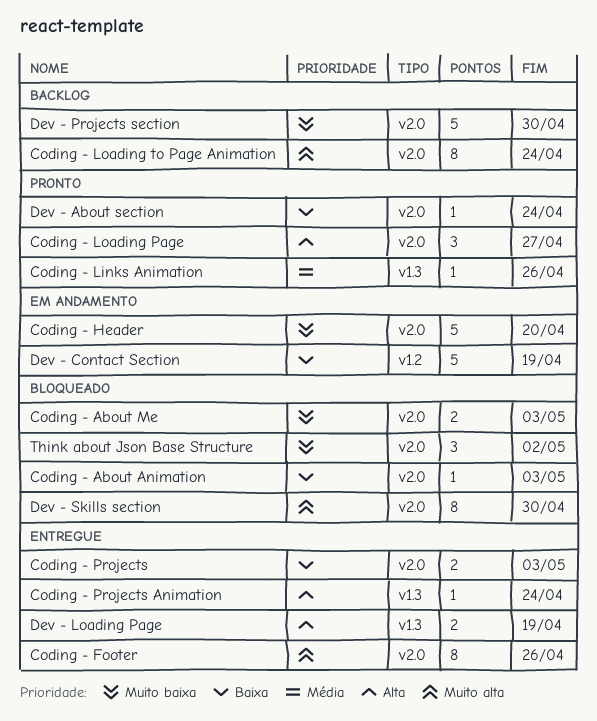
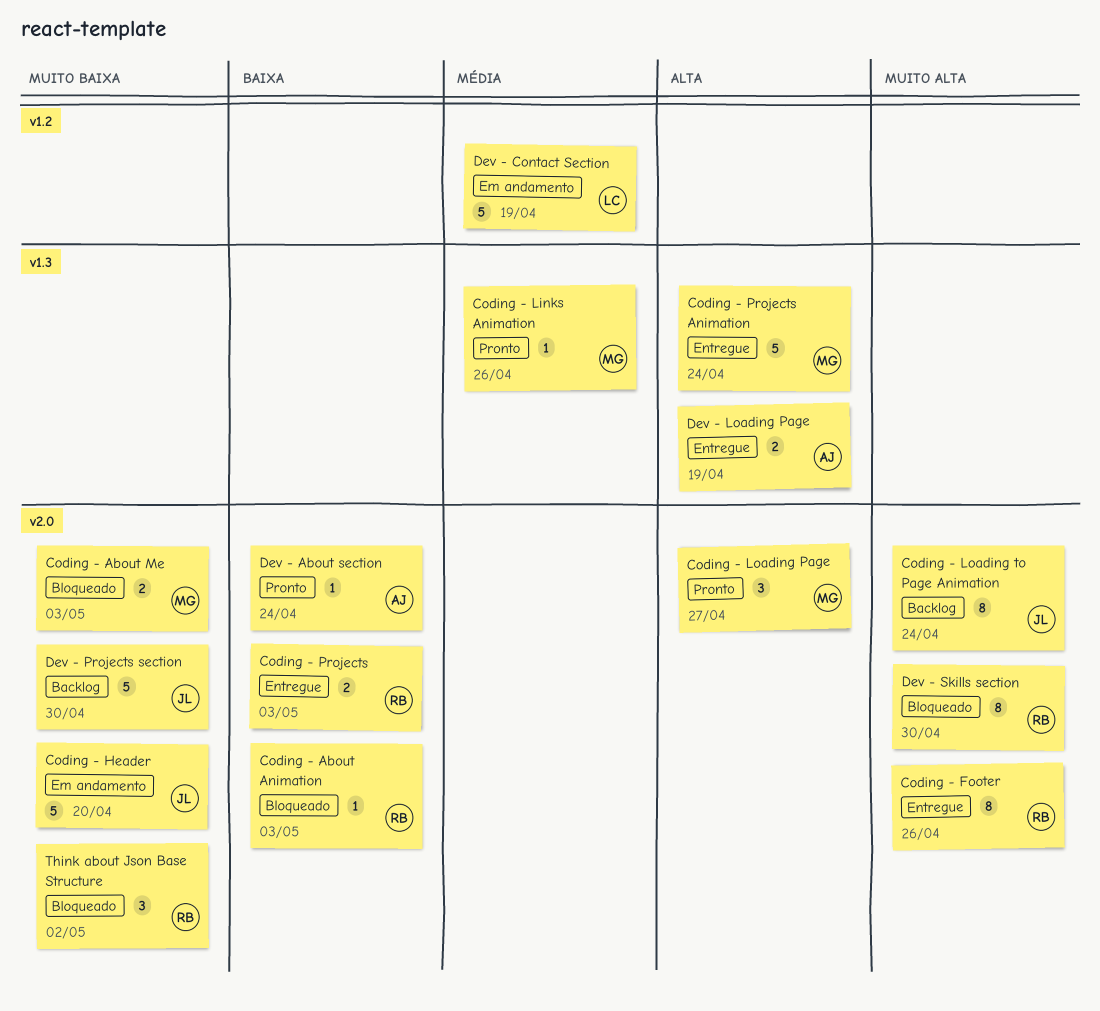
Coding - Projects Animation, estimate: 1 -> 5
Dev - Contact Section, priority: Baixa -> Média

